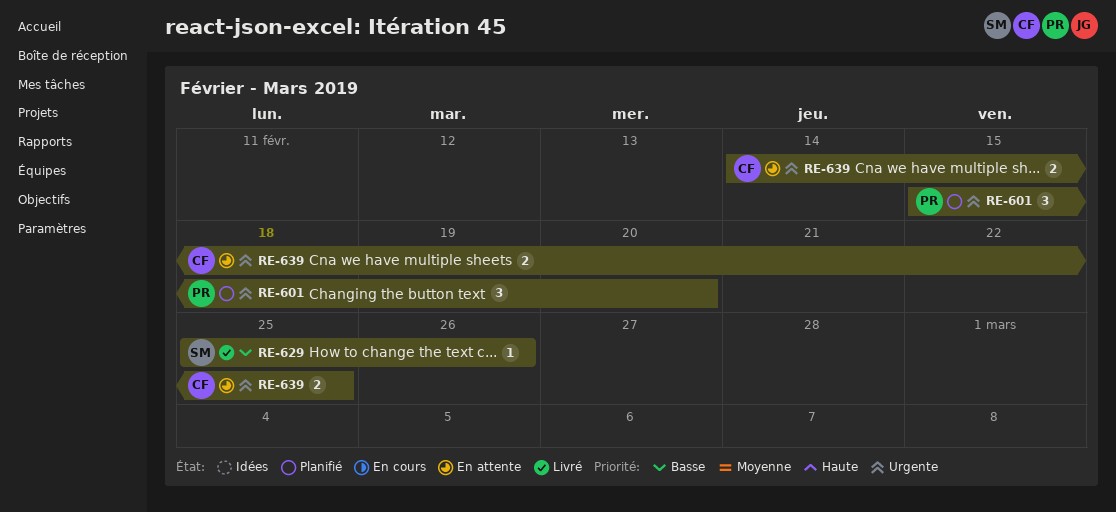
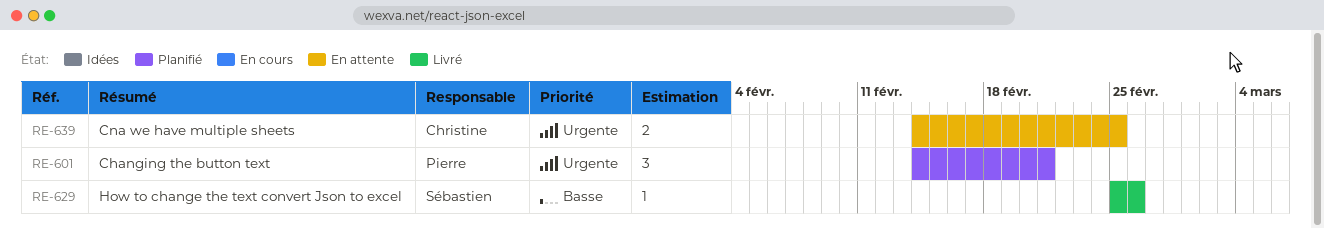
RE-601, start: Feb 15 -> Feb 14
RE-601, due: Feb 20 -> Feb 21

